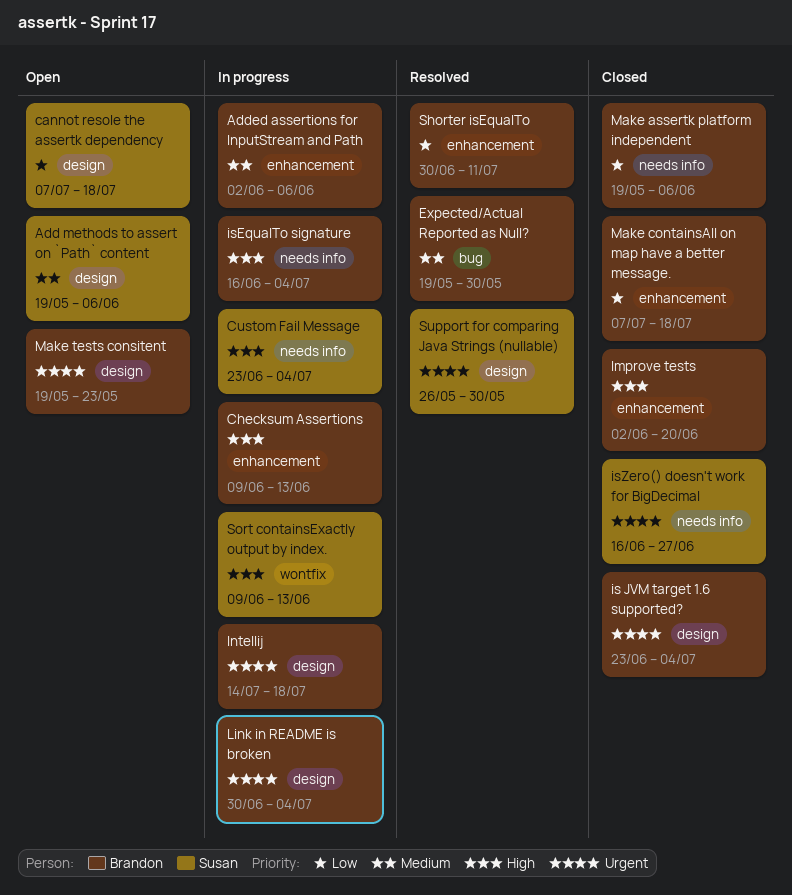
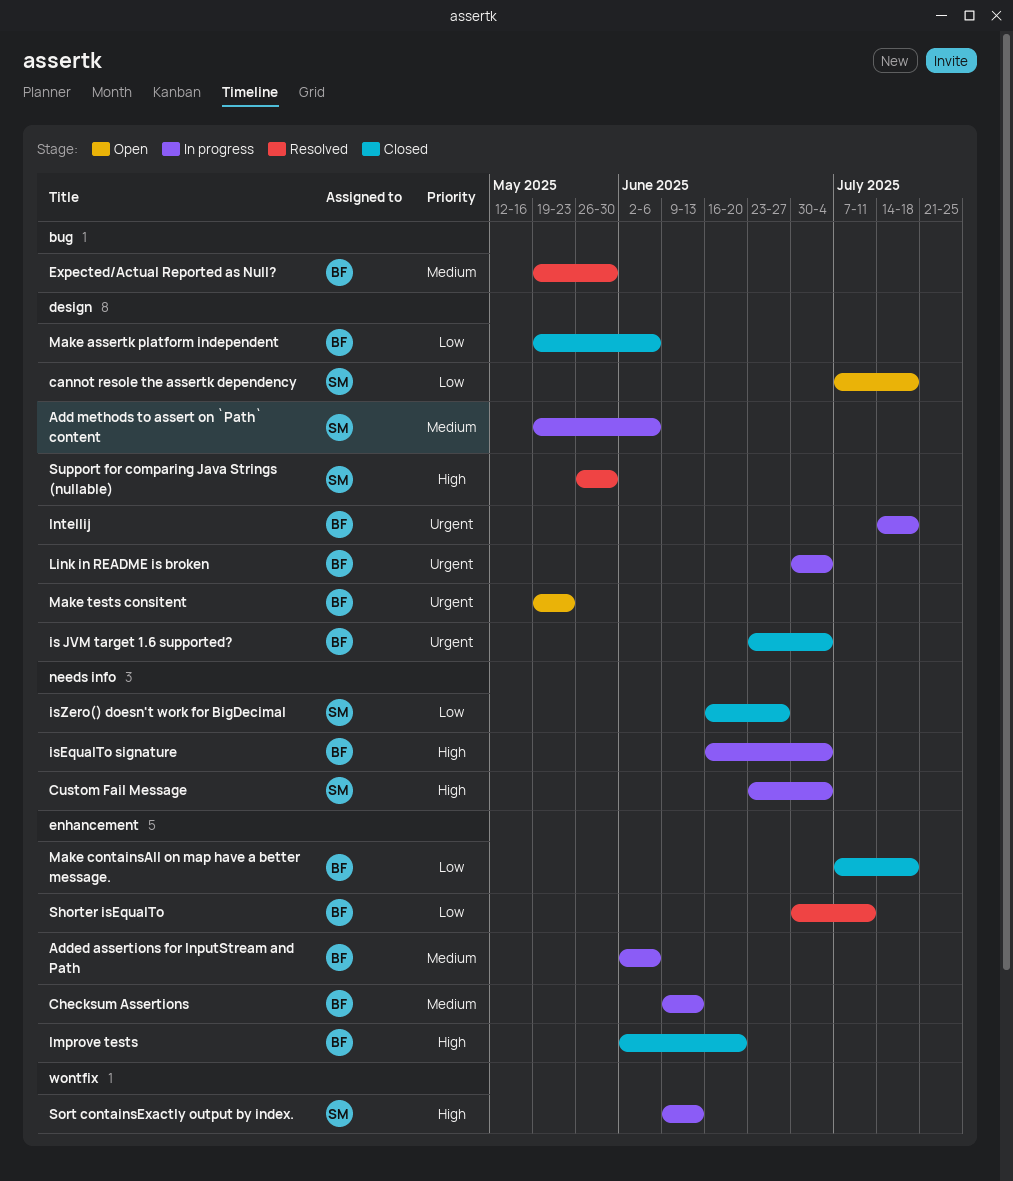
Add methods to assert on `Path` content, status: Open -> In progress
Checksum Assertions, priority: High -> Medium
isZero() doesn't work for BigDecimal, priority: Urgent -> Low
Make assertk platform independent, label: needs info -> design
Support for comparing Java Strings (nullable), priority: Urgent -> High

